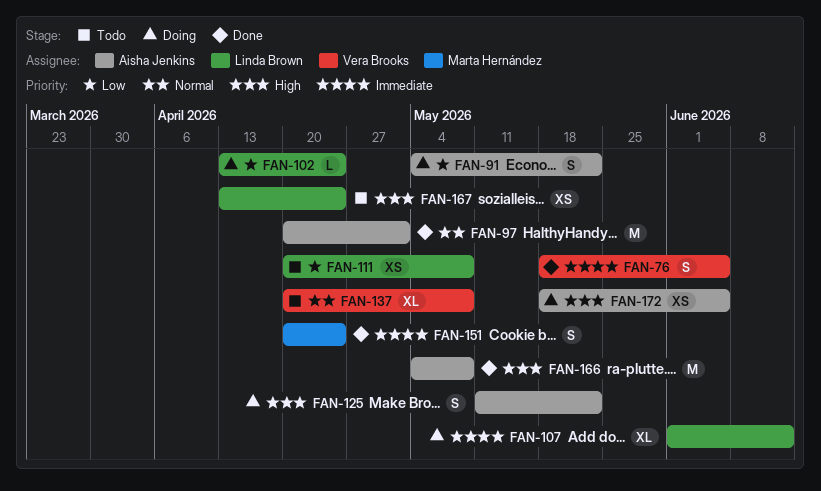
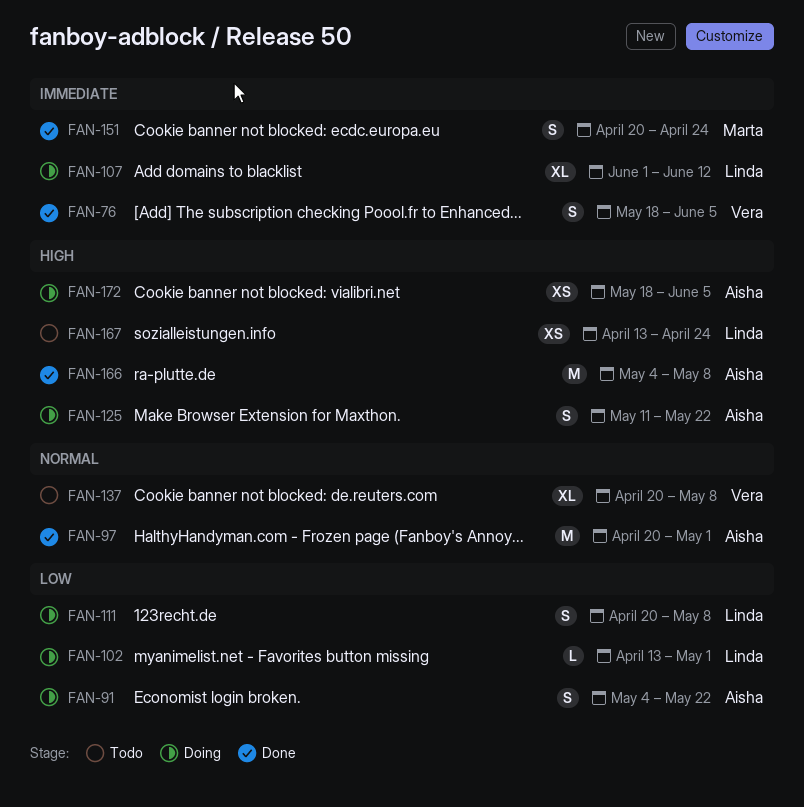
FAN-102, due: Apr 24 -> May 1
FAN-111, status: Todo -> Doing
FAN-111, estimate: XS -> S

